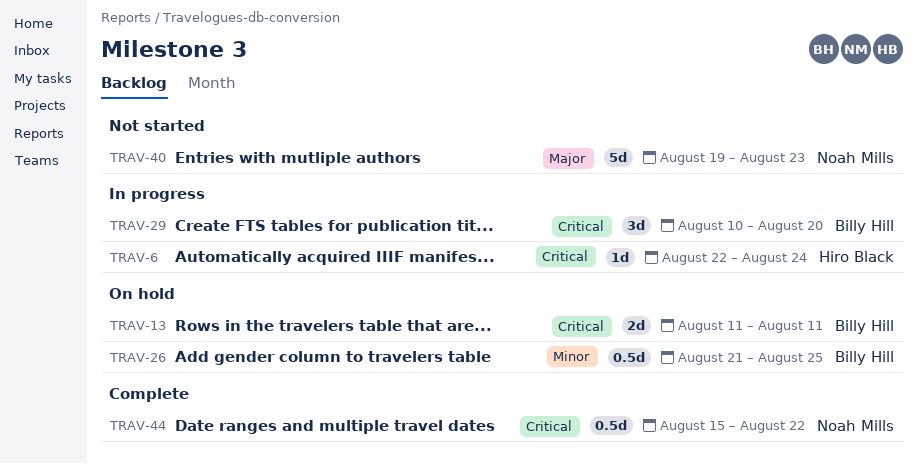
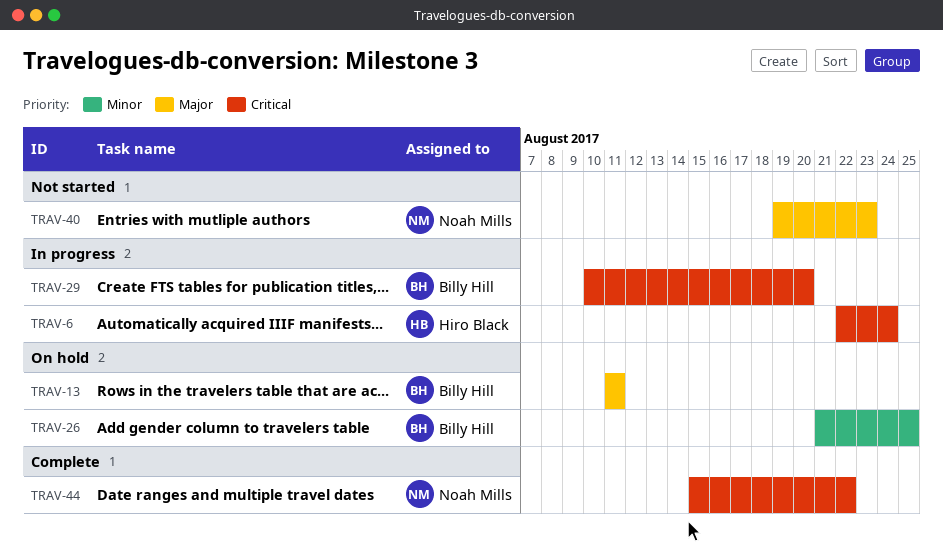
TRAV-13, priority: Critical -> Major

